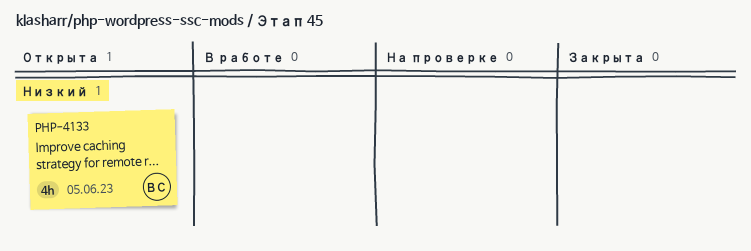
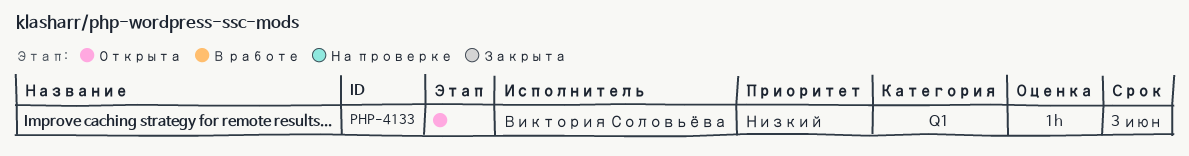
PHP-4133, estimate: 4h -> 1h
PHP-4133, due: Jun 5 -> Jun 3

